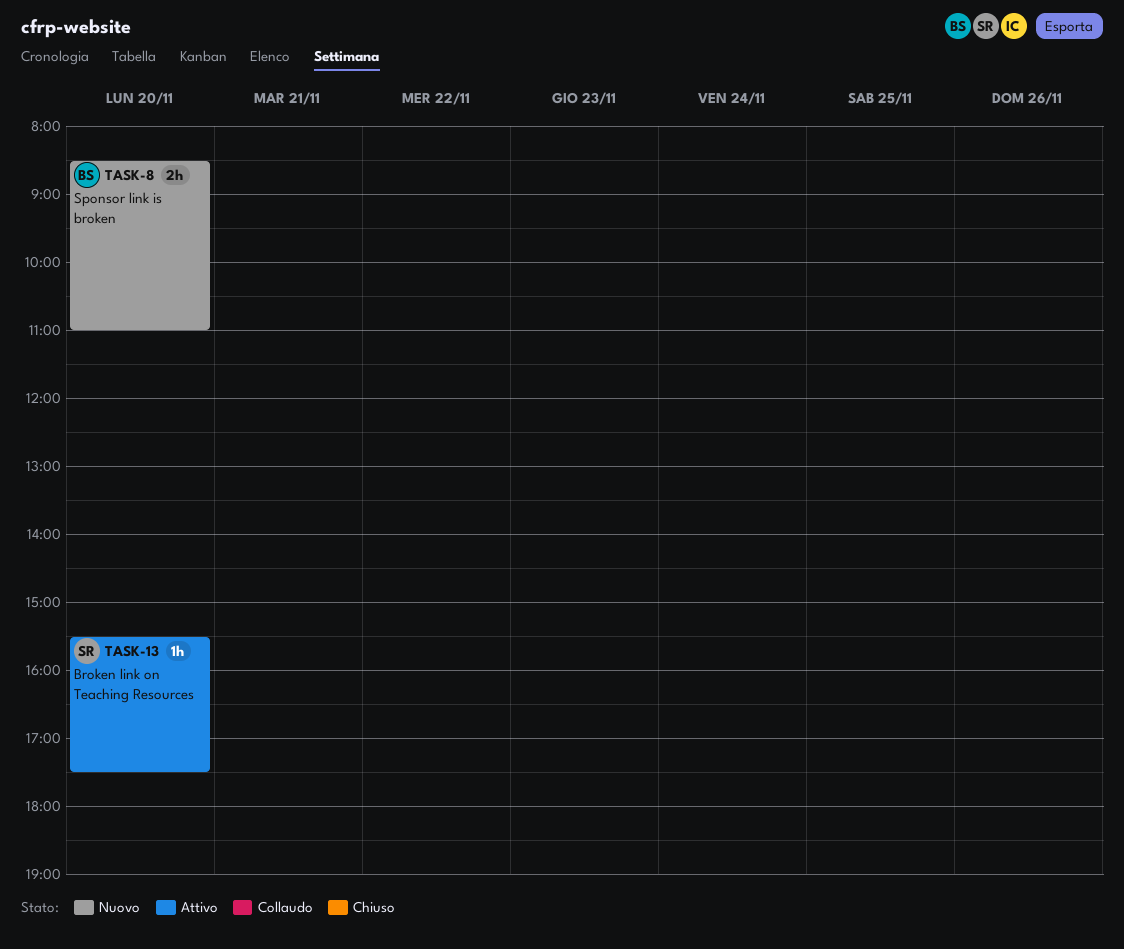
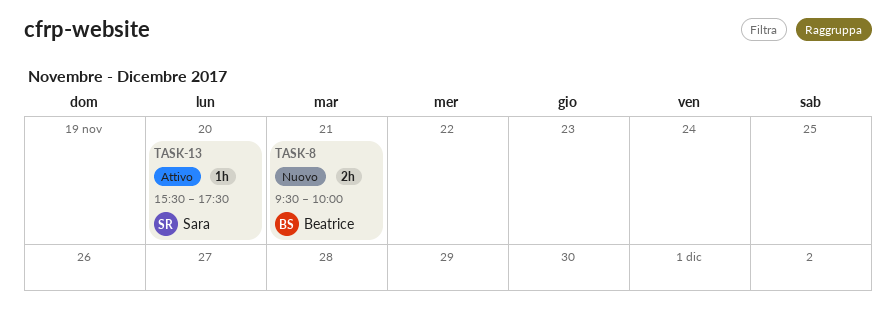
TASK-8, day: Nov 20 -> Nov 21
TASK-8, begins: 08:30 -> 09:30
TASK-8, ends: 11:00 -> 10:00

